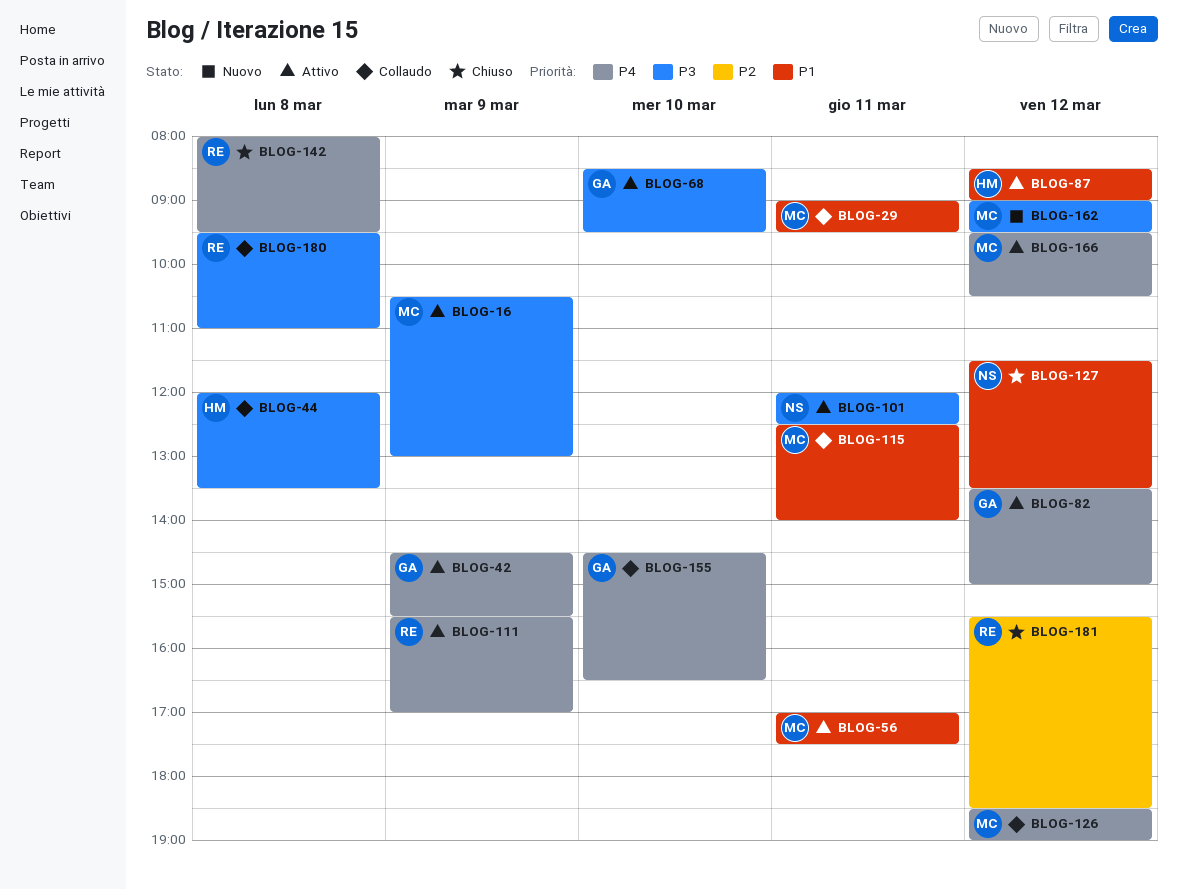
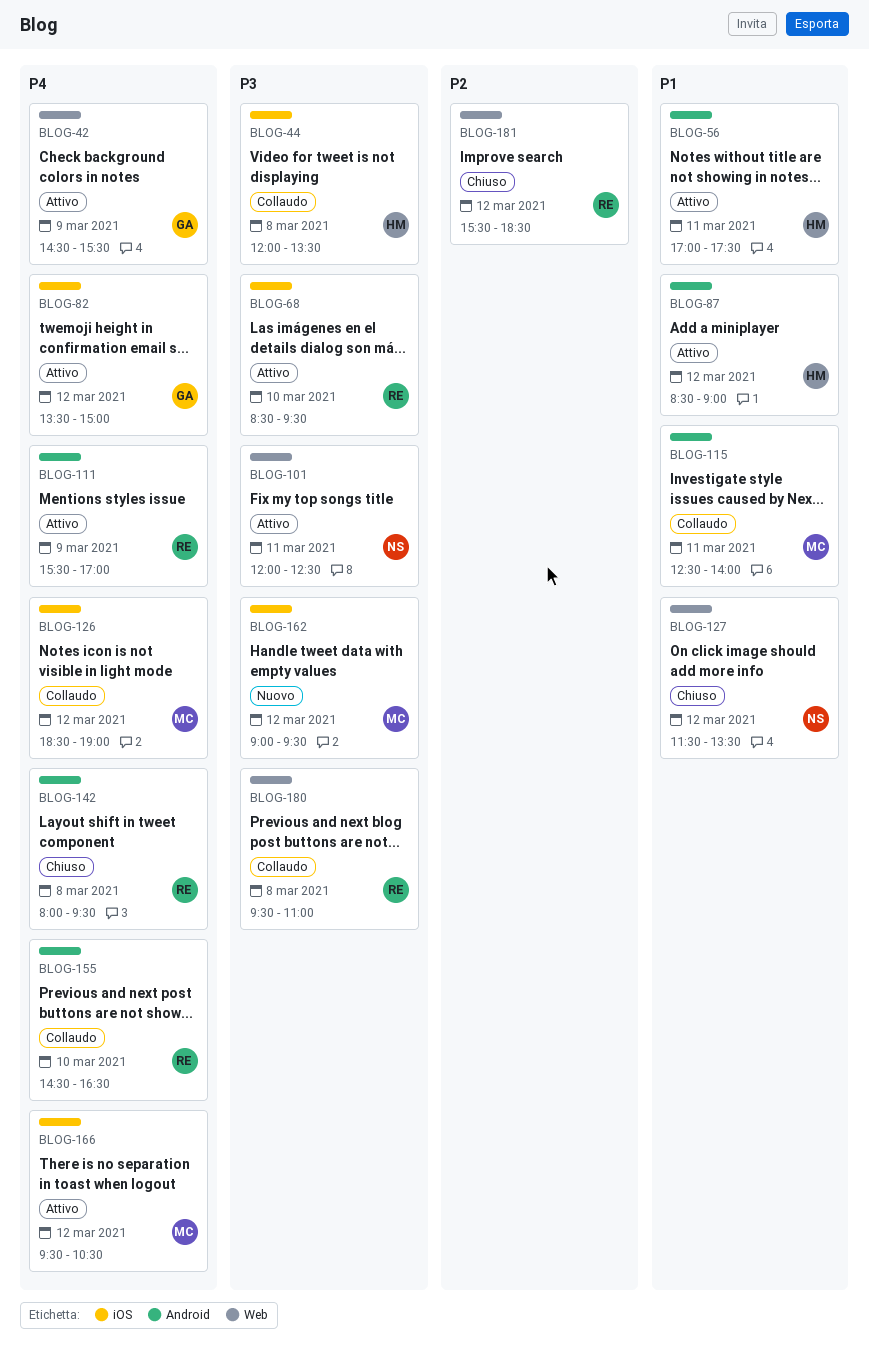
BLOG-16: present -> none
BLOG-29: present -> none
BLOG-56, owner: MC -> HM
BLOG-68, owner: GA -> RE
BLOG-155, owner: GA -> RE

